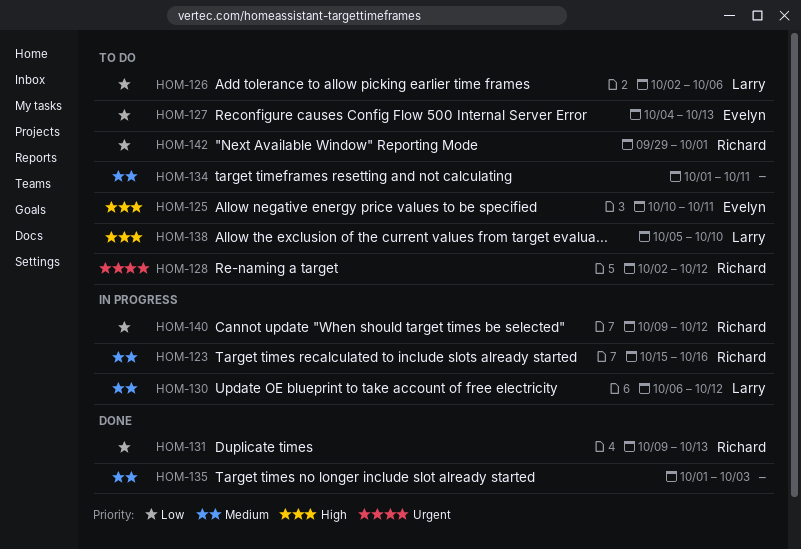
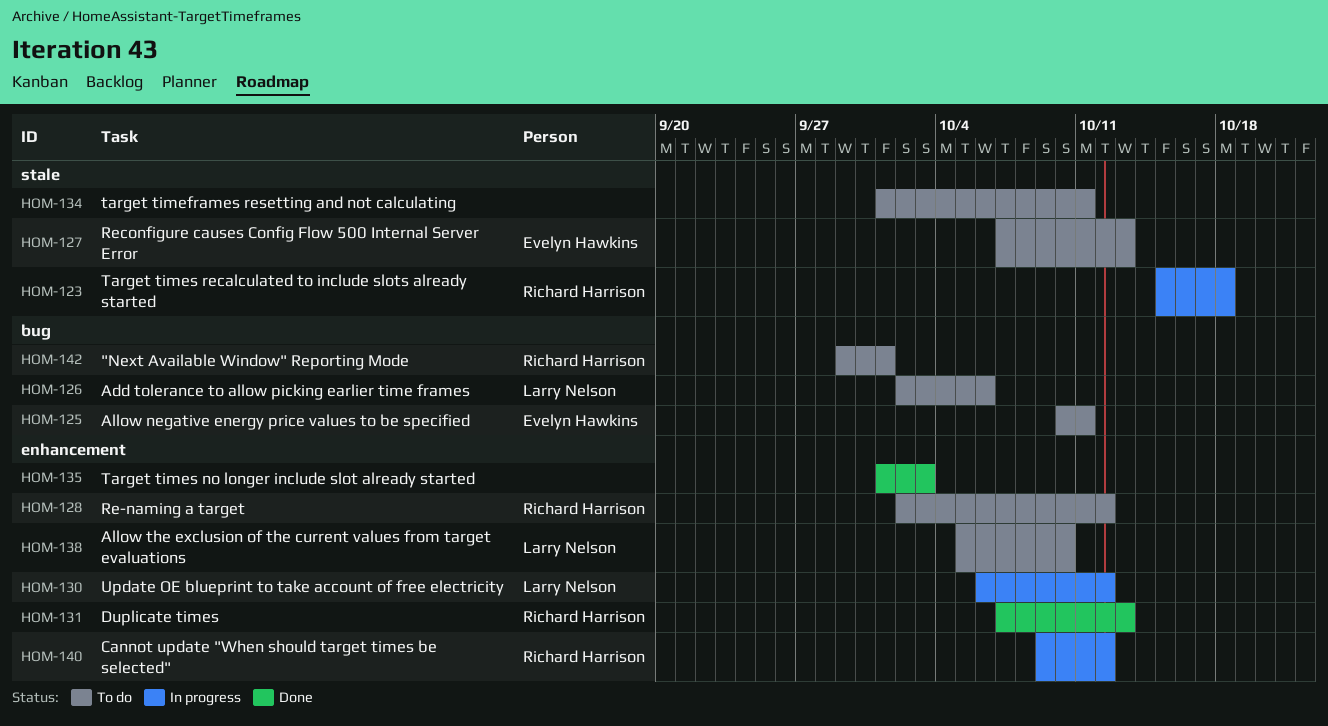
HOM-123, due: Oct 16 -> Oct 18
HOM-127, start: Oct 4 -> Oct 7
HOM-131, start: Oct 9 -> Oct 7

